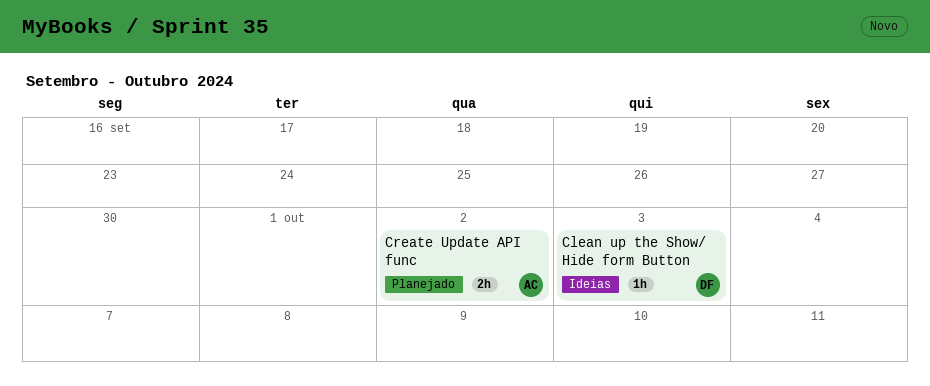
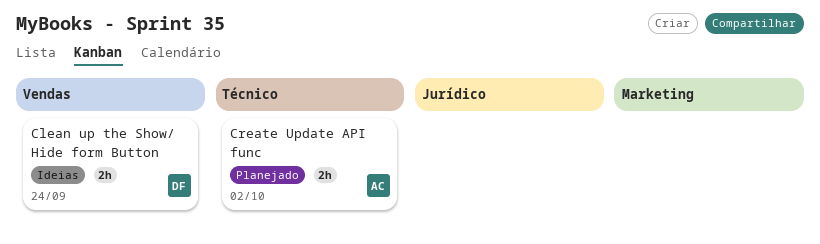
Clean up the Show/ Hide form Button, estimate: 1h -> 2h
Clean up the Show/ Hide form Button, due: Oct 3 -> Sep 24

